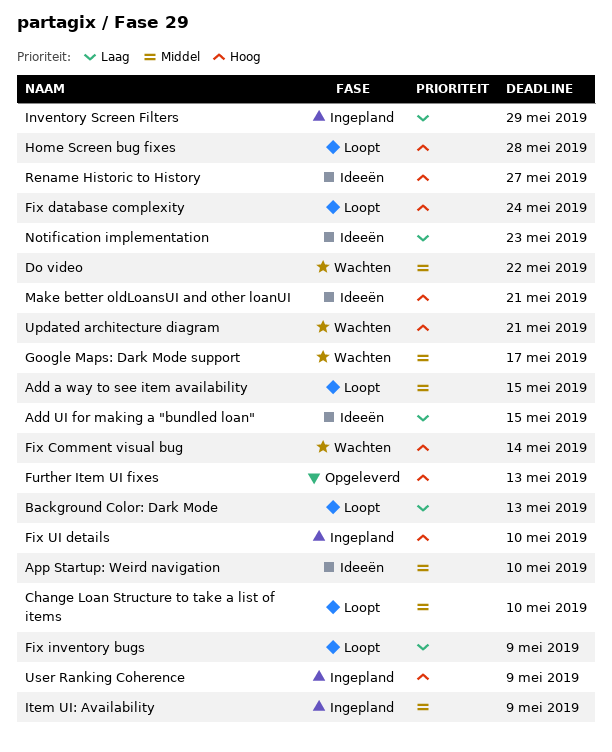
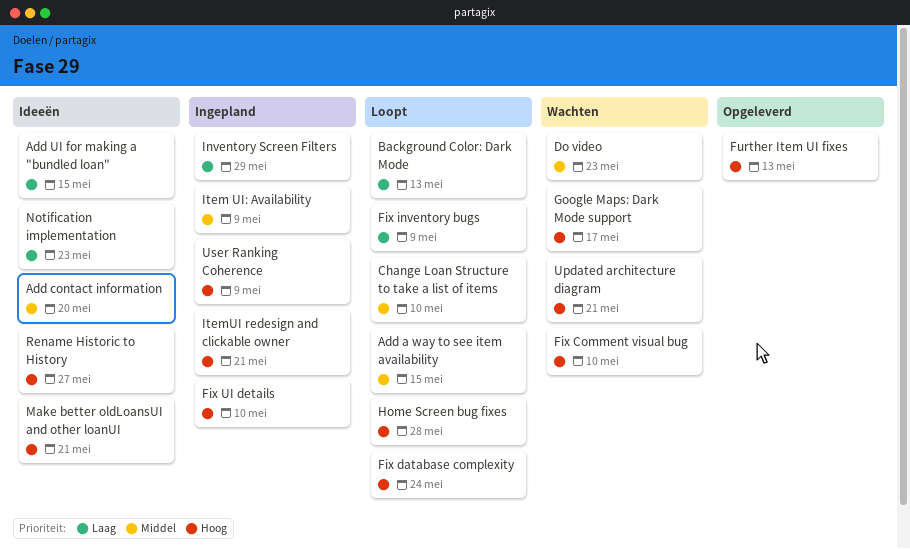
Add contact information: none -> present
App Startup: Weird navigation: present -> none
Do video, due: May 22 -> May 23
Fix Comment visual bug, due: May 14 -> May 10
Google Maps: Dark Mode support, priority: Middel -> Hoog
ItemUI redesign and clickable owner: none -> present

